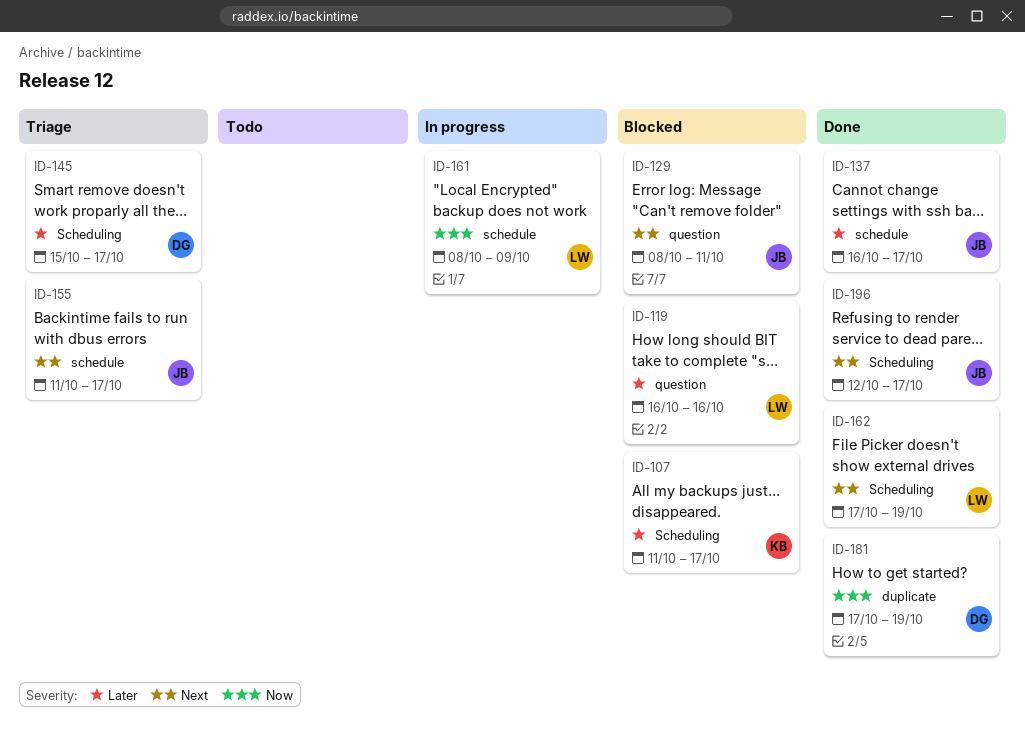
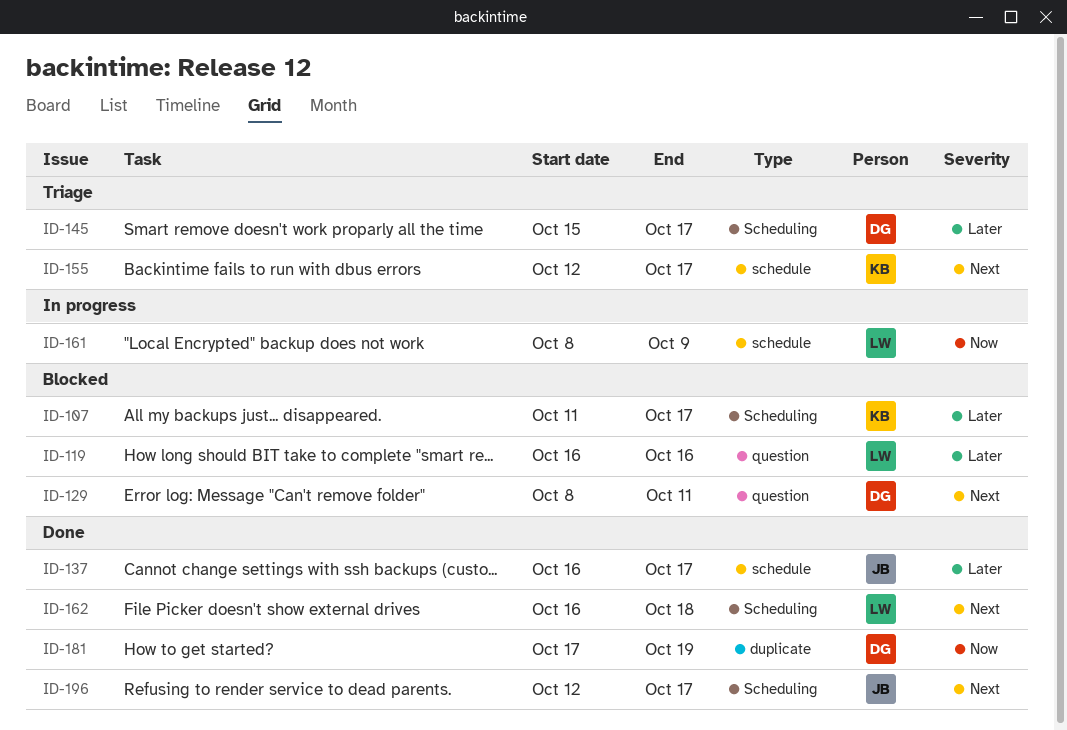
ID-129, owner: JB -> DG
ID-155, owner: JB -> KB
ID-155, start: Oct 11 -> Oct 12
ID-162, start: Oct 17 -> Oct 16
ID-162, due: Oct 19 -> Oct 18

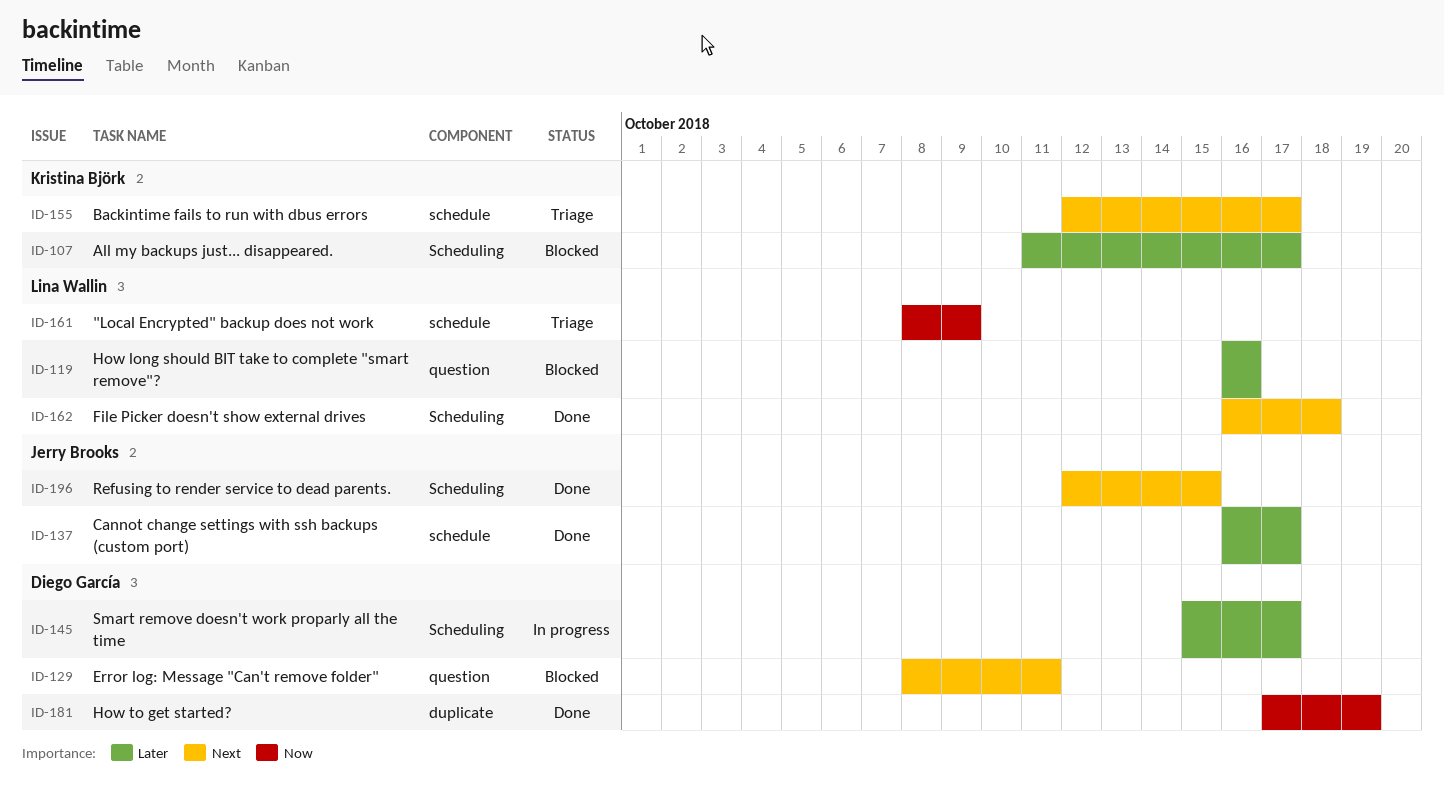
ID-145, status: Triage -> In progress
ID-161, status: In progress -> Triage
ID-196, due: Oct 17 -> Oct 15

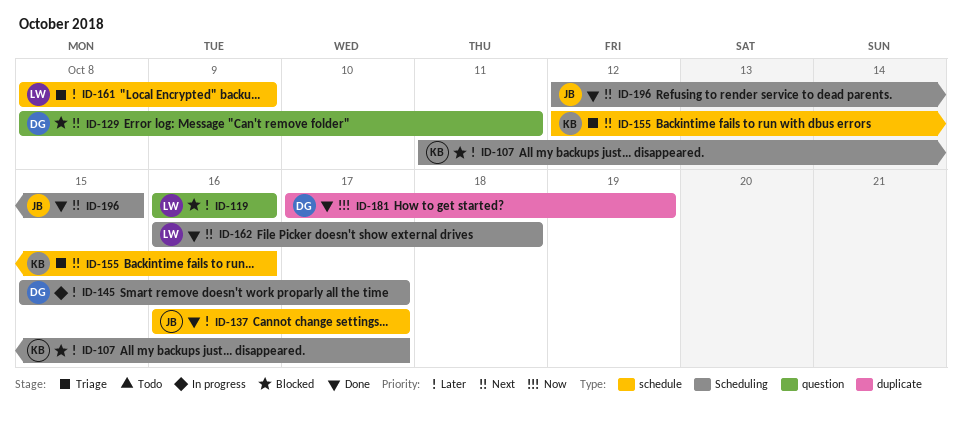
ID-155, due: Oct 17 -> Oct 16
ID-161, priority: Now -> Later

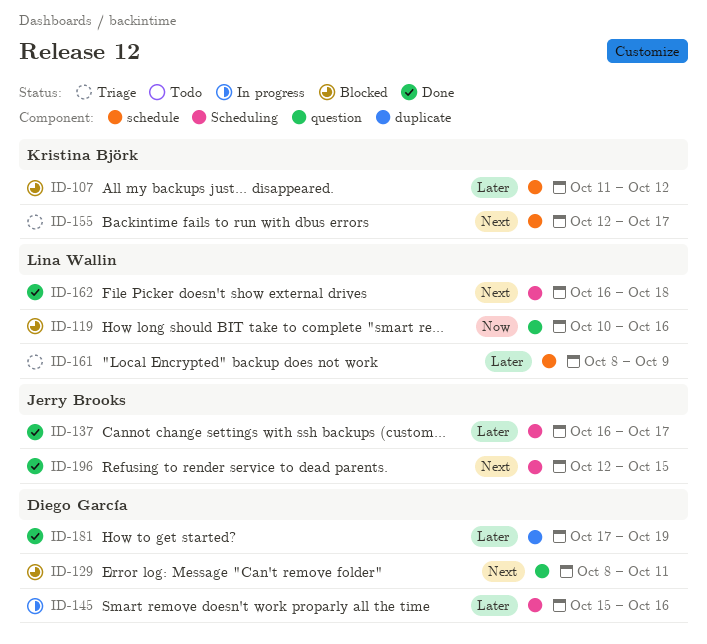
ID-107, label: Scheduling -> schedule
ID-107, due: Oct 17 -> Oct 12
ID-119, priority: Later -> Now
ID-119, start: Oct 16 -> Oct 10
ID-137, label: schedule -> Scheduling
ID-145, due: Oct 17 -> Oct 16
ID-155, due: Oct 16 -> Oct 17
ID-181, priority: Now -> Later

